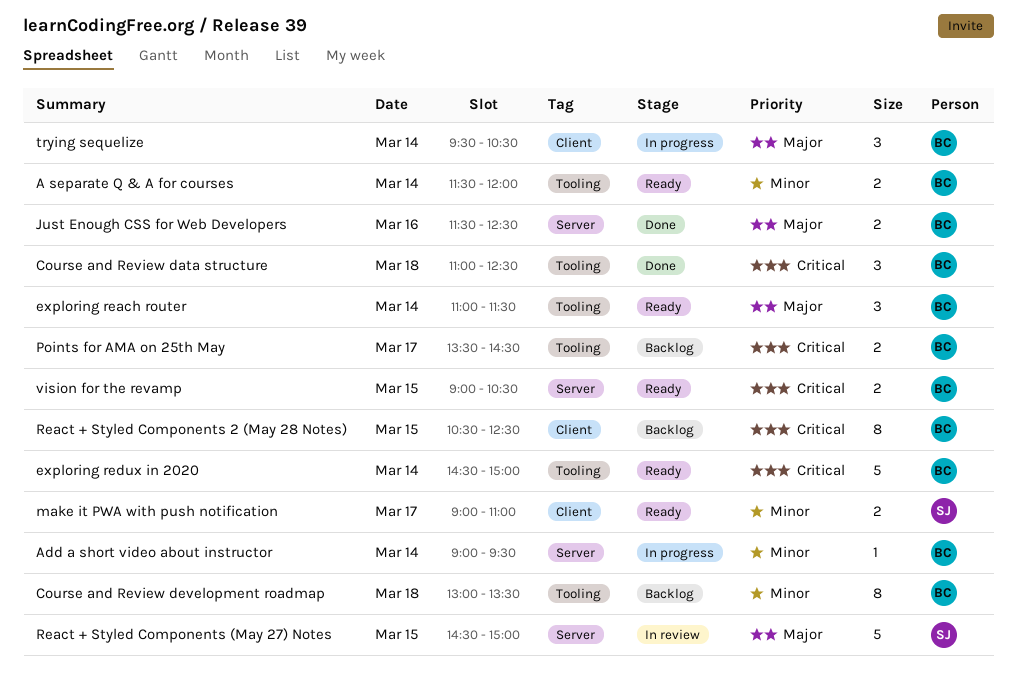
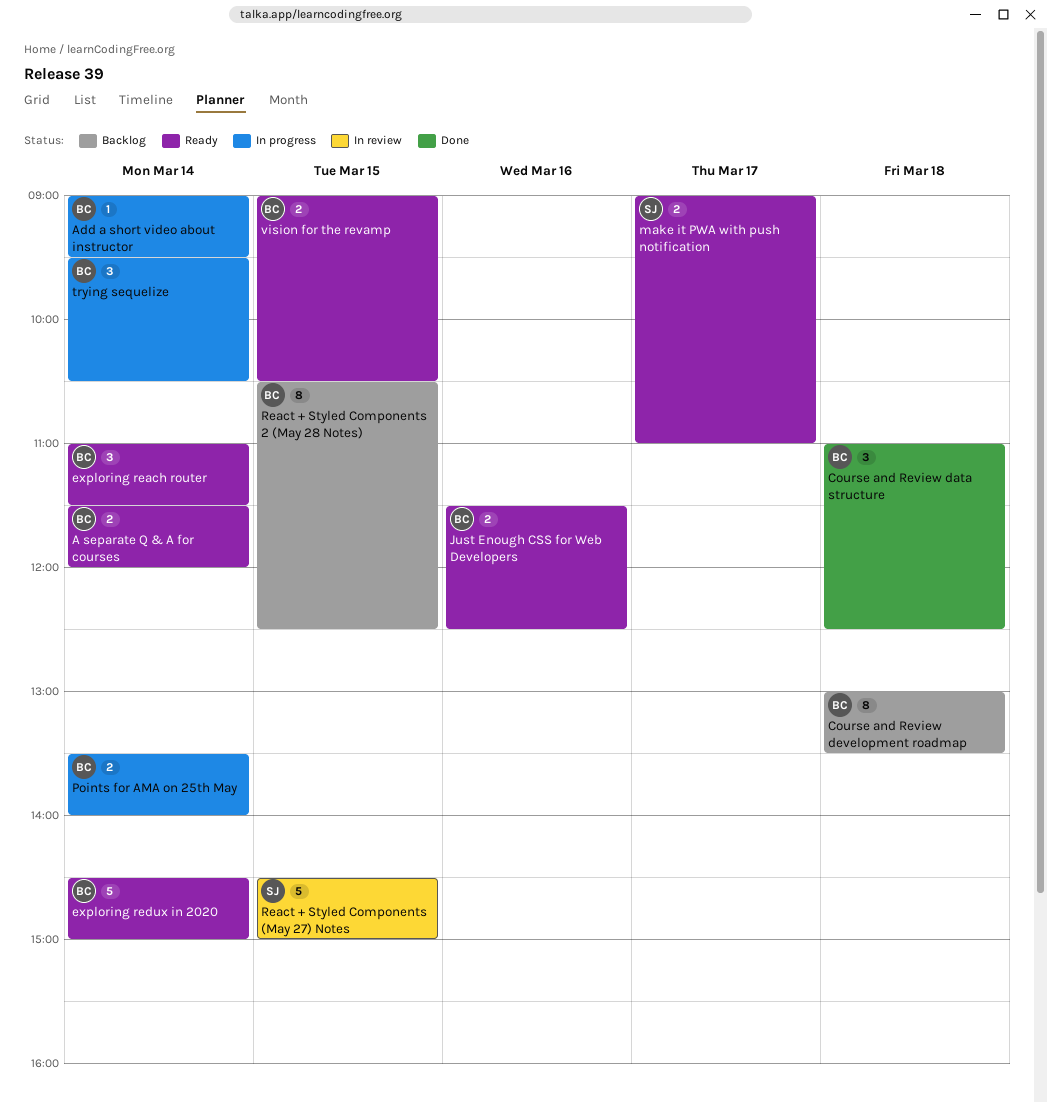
Just Enough CSS for Web Developers, status: Done -> Ready
Points for AMA on 25th May, status: Backlog -> In progress
Points for AMA on 25th May, day: Mar 17 -> Mar 14
Points for AMA on 25th May, ends: 14:30 -> 14:00

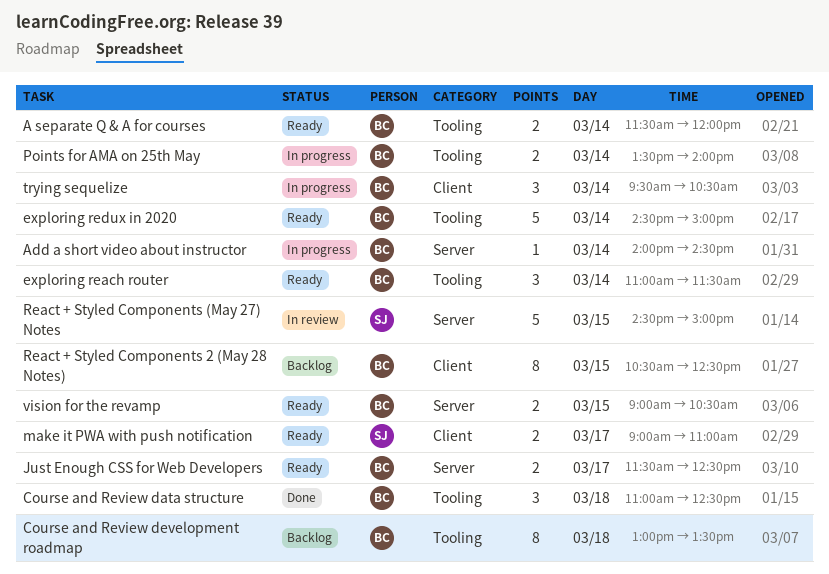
Add a short video about instructor, begins: 09:00 -> 14:00
Add a short video about instructor, ends: 09:30 -> 14:30
Just Enough CSS for Web Developers, day: Mar 16 -> Mar 17

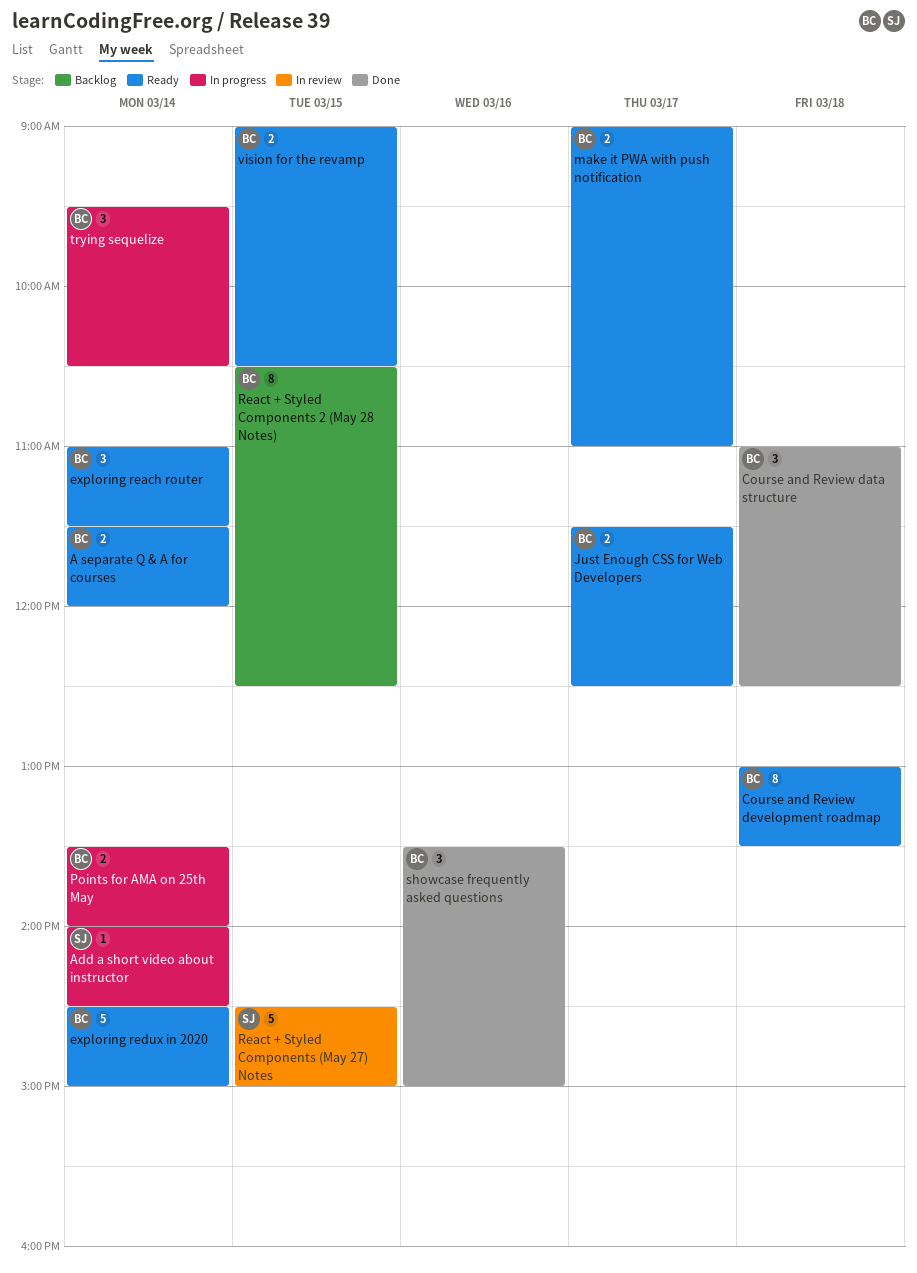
Add a short video about instructor, owner: BC -> SJ
Course and Review development roadmap, status: Backlog -> Ready
make it PWA with push notification, owner: SJ -> BC
showcase frequently asked questions: none -> present

